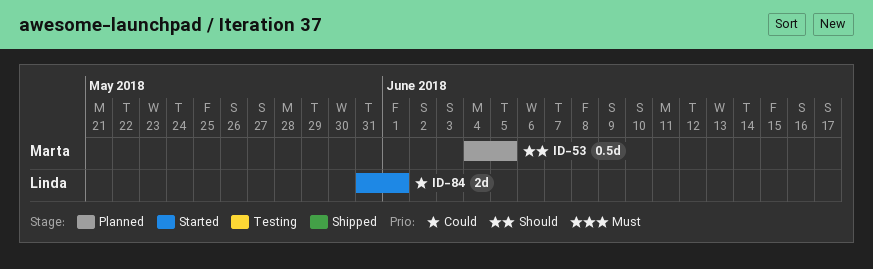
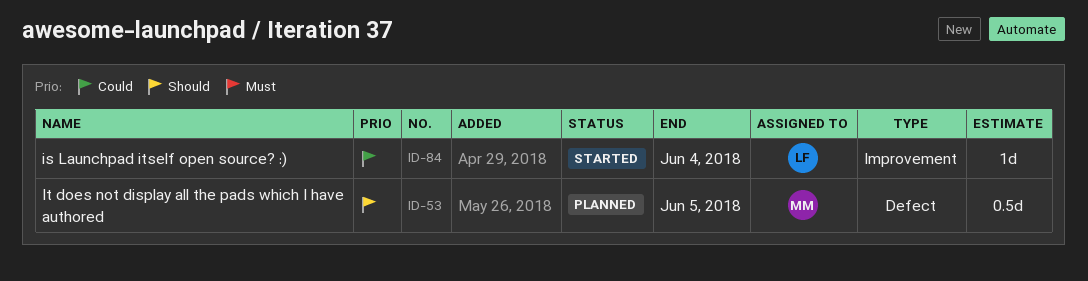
ID-84, estimate: 2d -> 1d
ID-84, due: Jun 1 -> Jun 4

